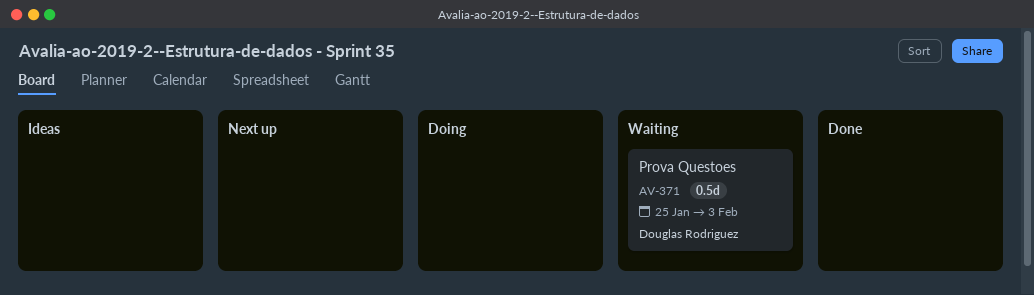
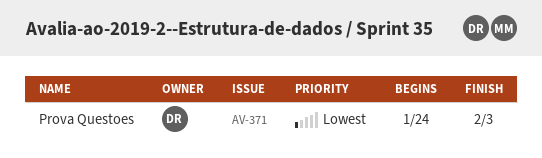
AV-371, start: Jan 25 -> Jan 24

